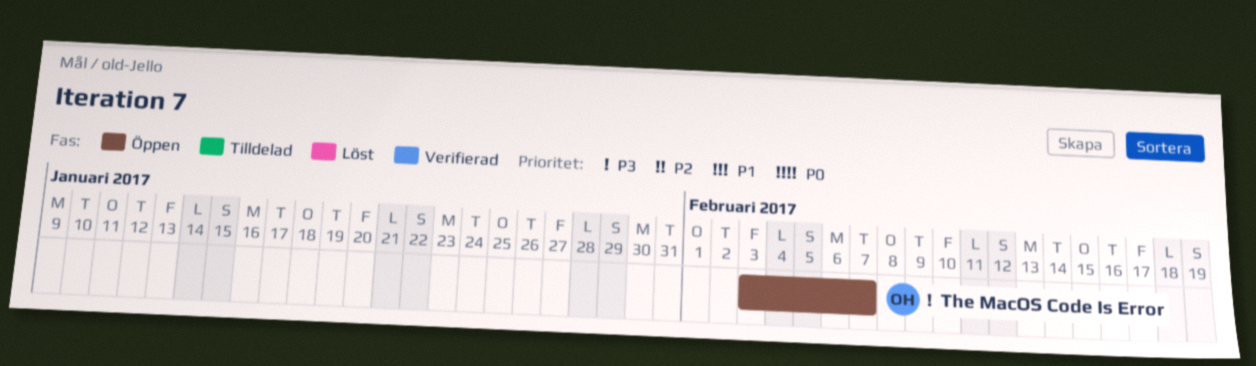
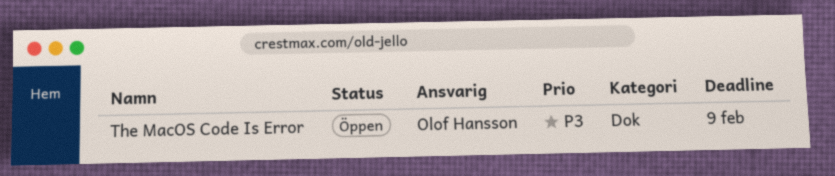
The MacOS Code Is Error, due: Feb 7 -> Feb 9

